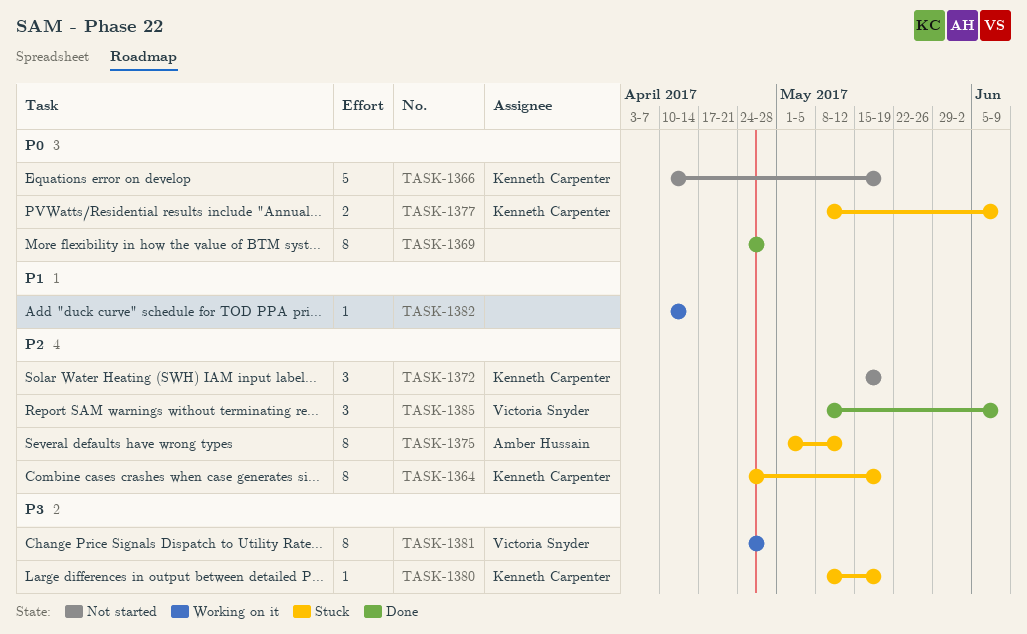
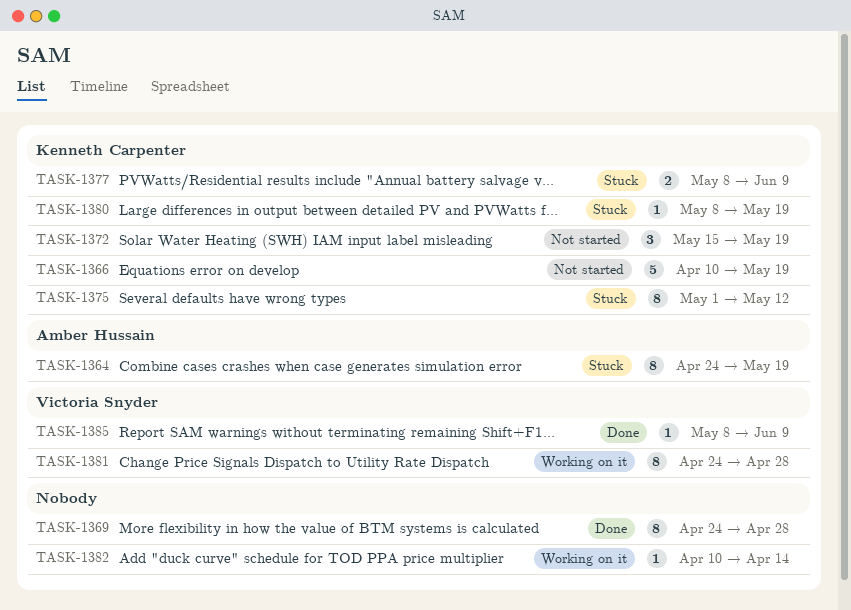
TASK-1364, owner: Kenneth Carpenter -> Amber Hussain
TASK-1375, owner: Amber Hussain -> Kenneth Carpenter
TASK-1385, estimate: 3 -> 1

